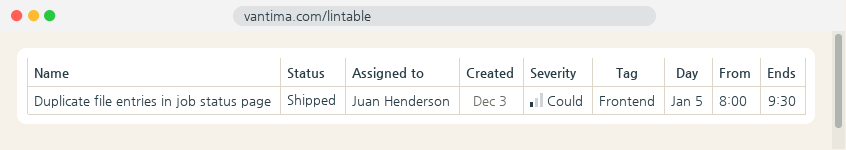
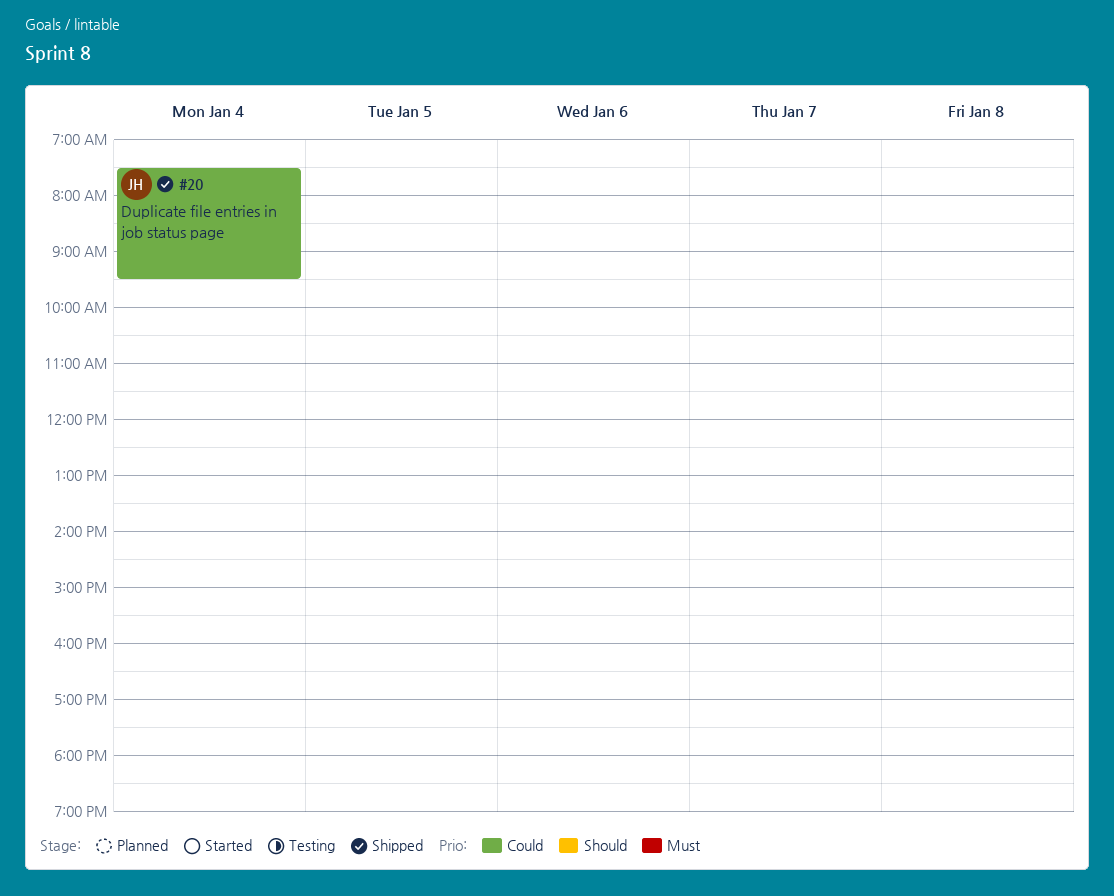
Duplicate file entries in job status page, day: Jan 5 -> Jan 4
Duplicate file entries in job status page, begins: 08:00 -> 07:30

